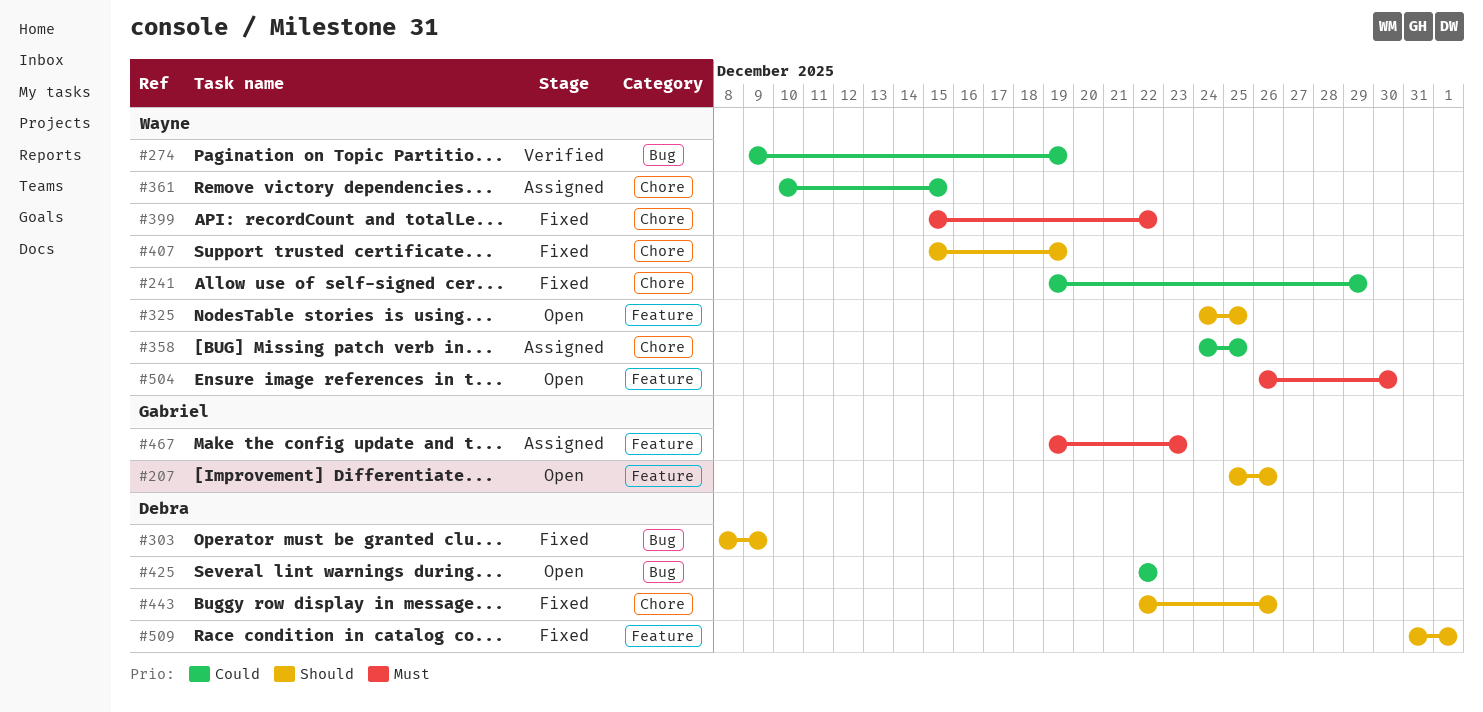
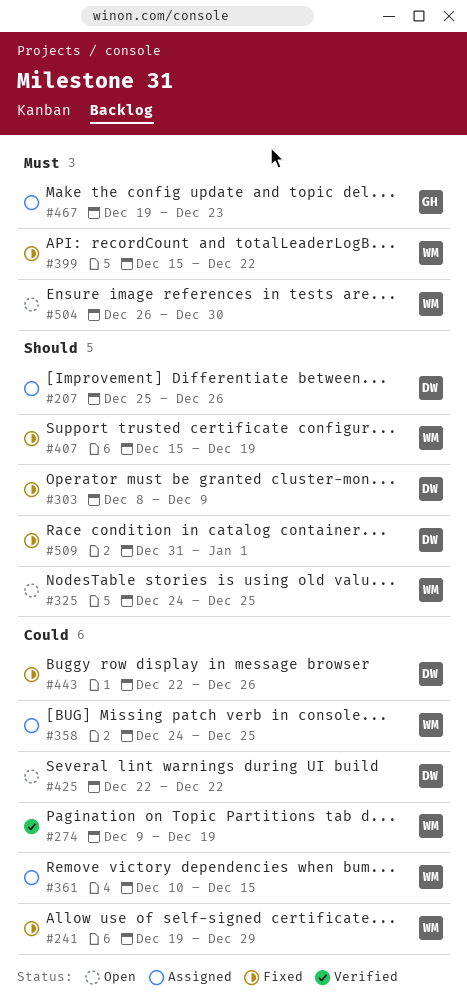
#207, status: Open -> Assigned
#207, owner: Gabriel -> Debra
#443, priority: Should -> Could

